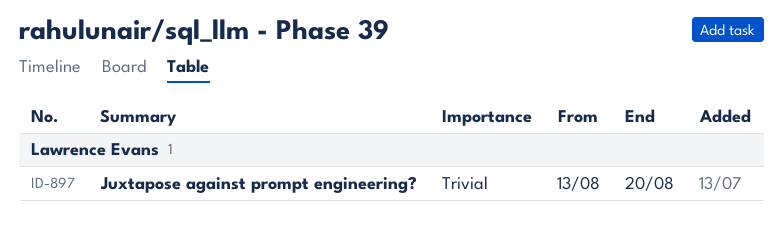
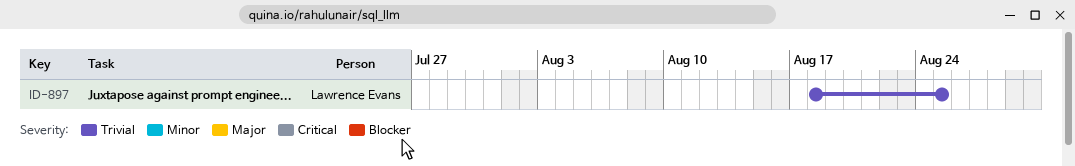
ID-897, start: Aug 13 -> Aug 18
ID-897, due: Aug 20 -> Aug 25

